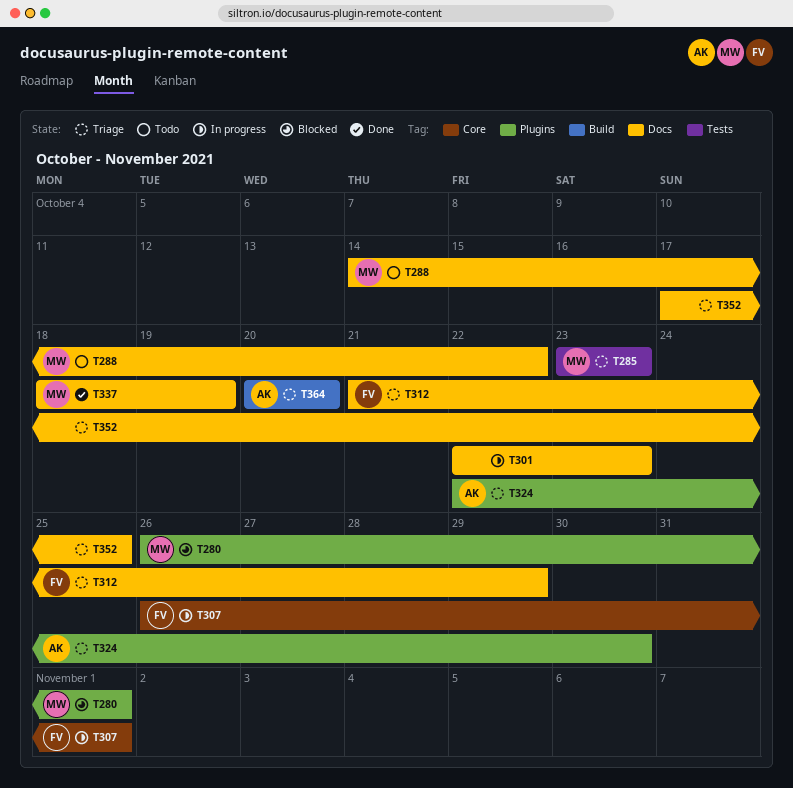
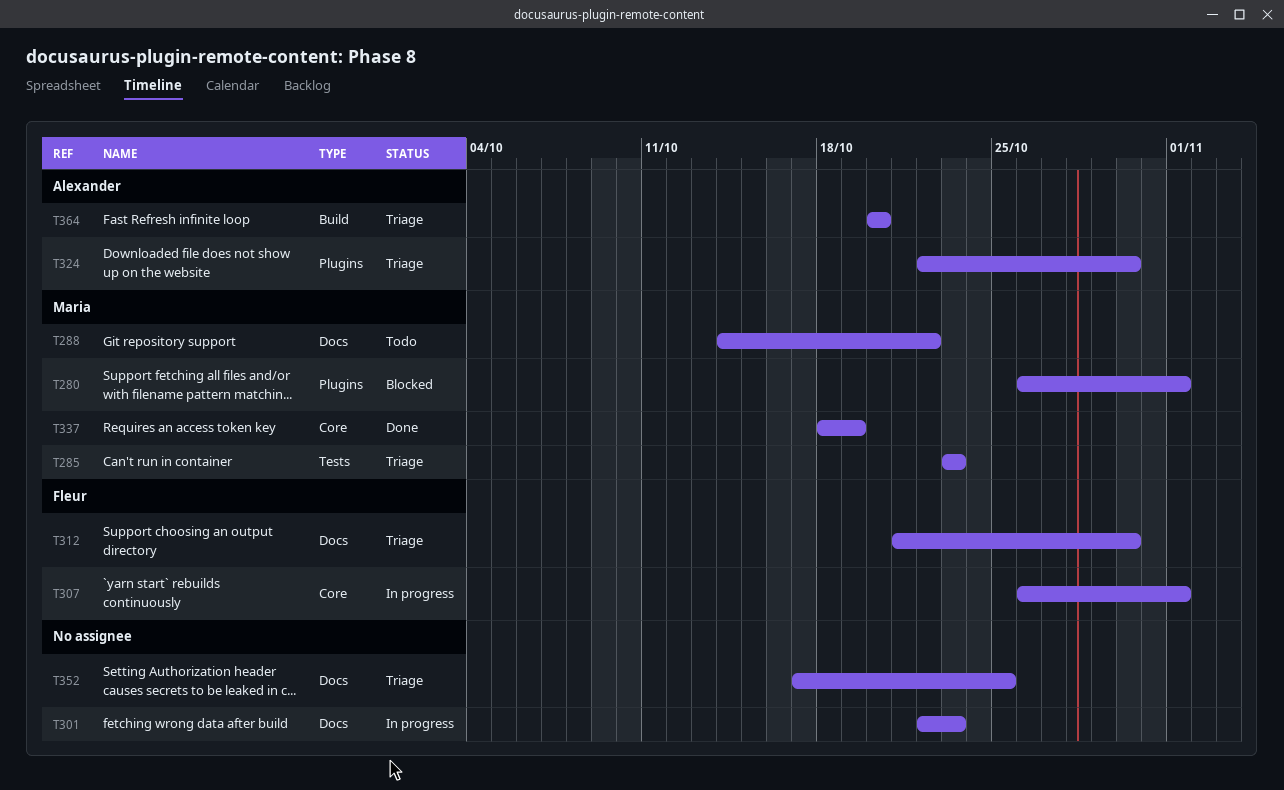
T312, due: Oct 29 -> Oct 30
T337, label: Docs -> Core

